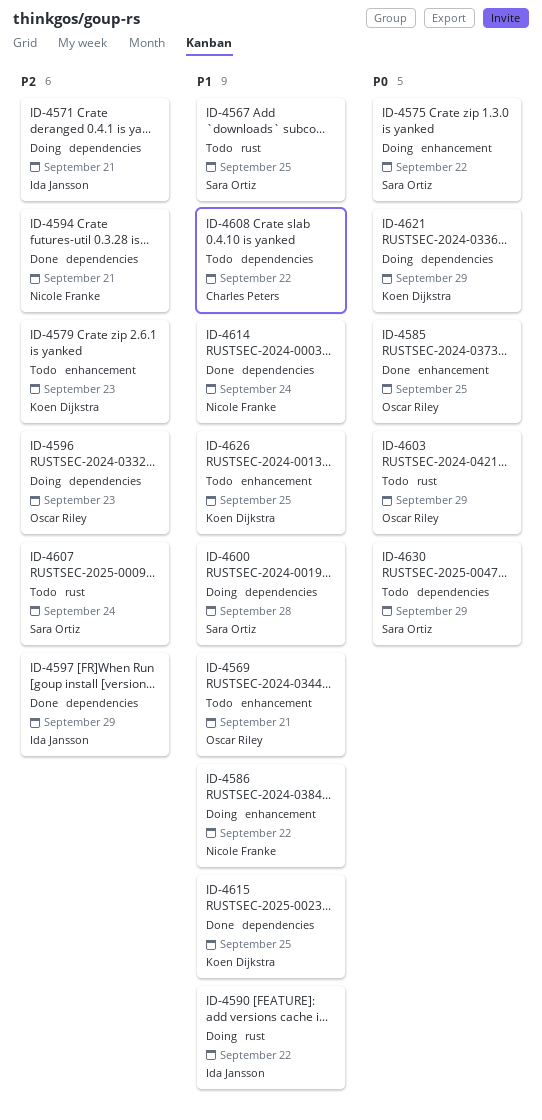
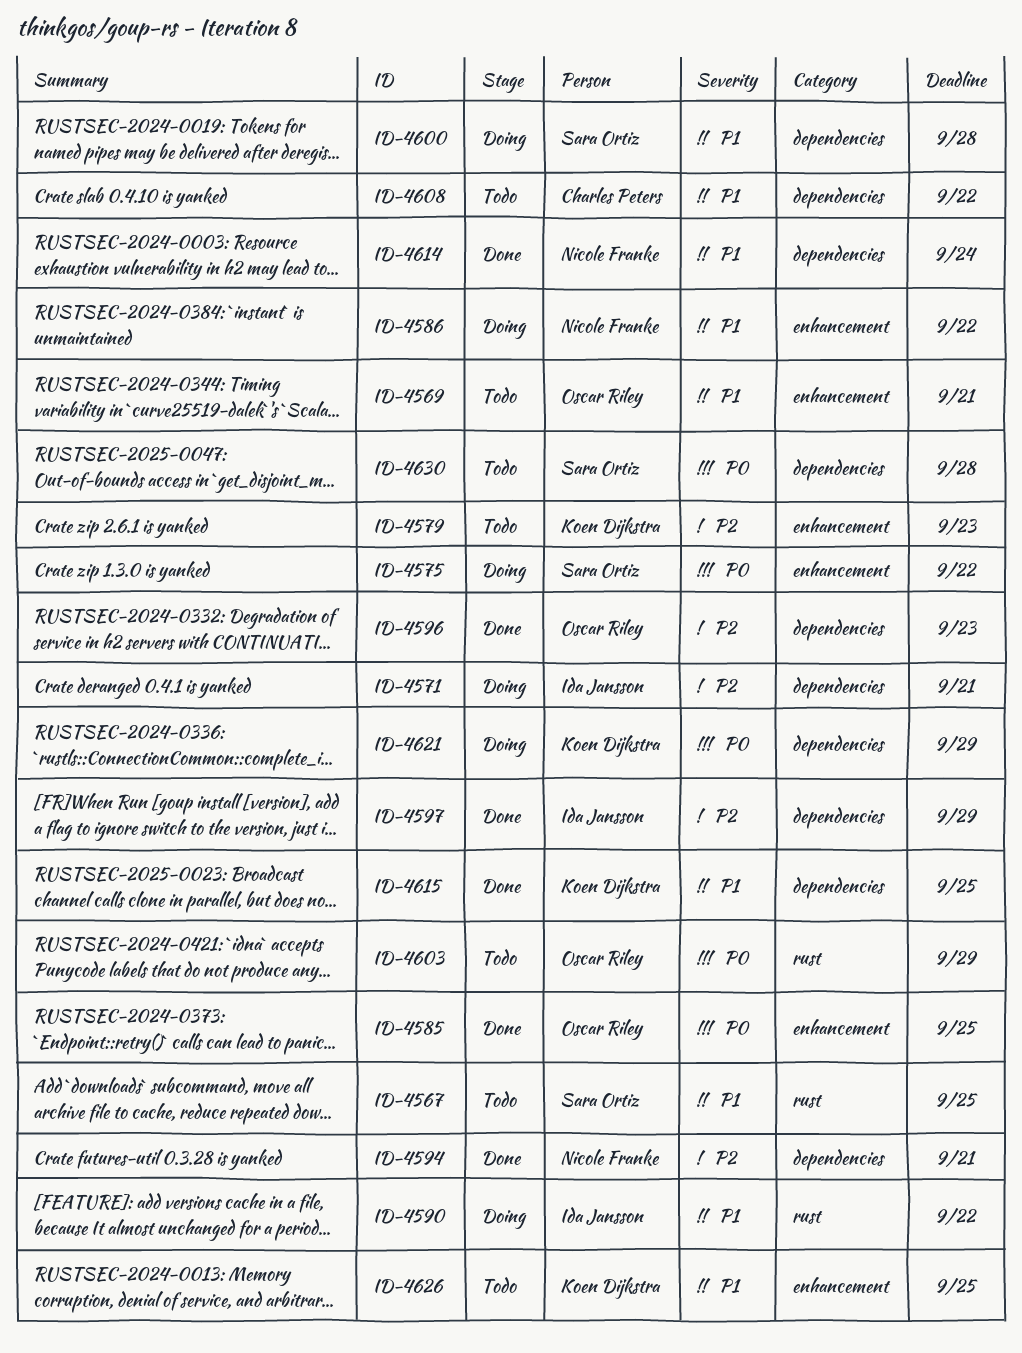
ID-4596, status: Doing -> Done
ID-4607: present -> none
ID-4630, due: Sep 29 -> Sep 28

